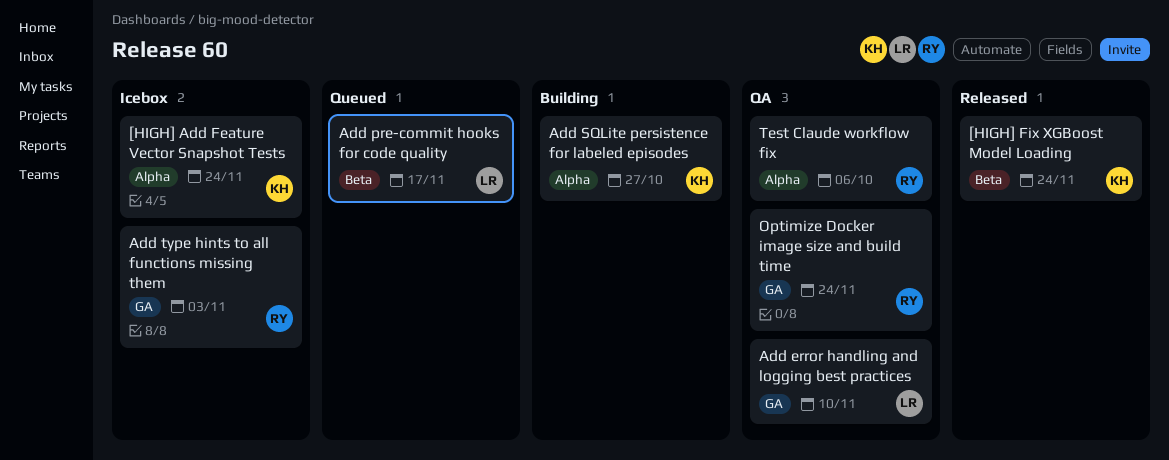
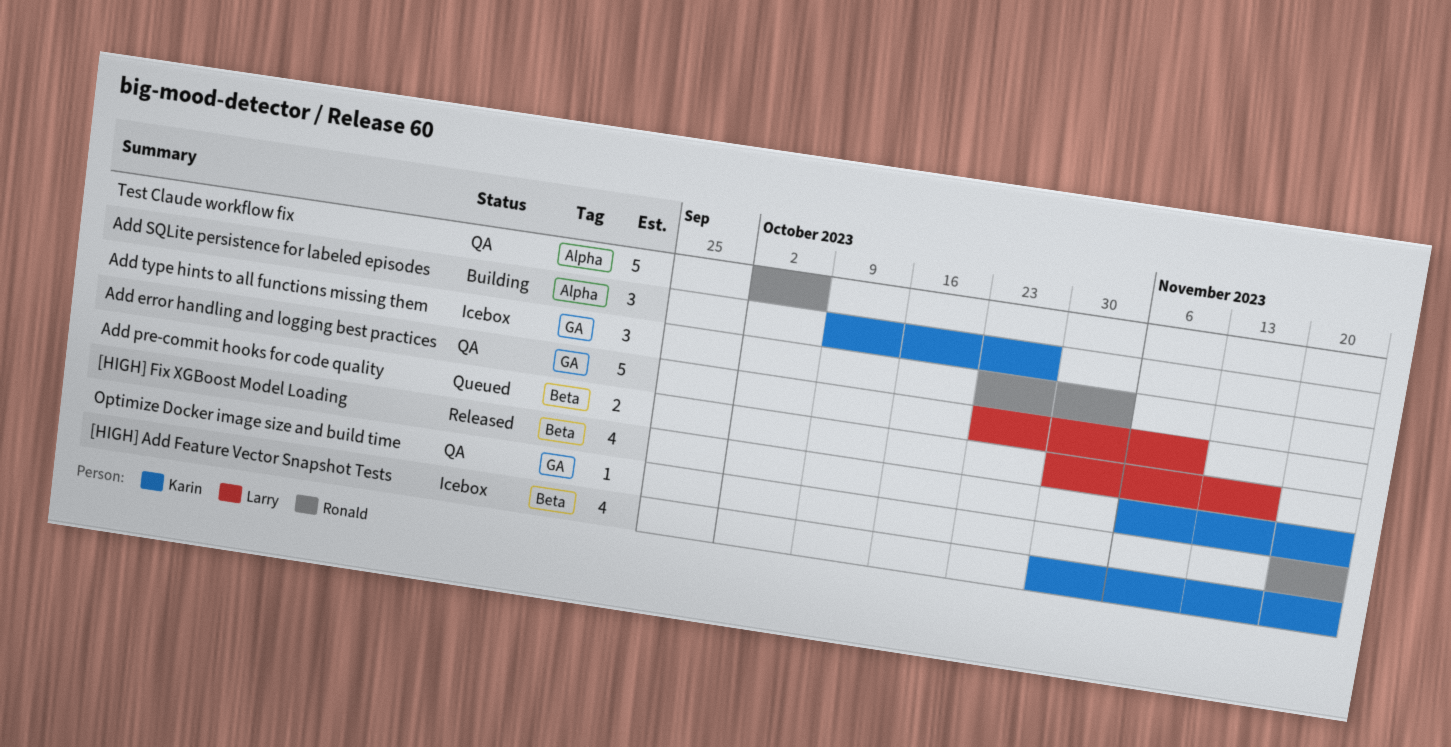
[HIGH] Add Feature Vector Snapshot Tests, label: Alpha -> Beta

